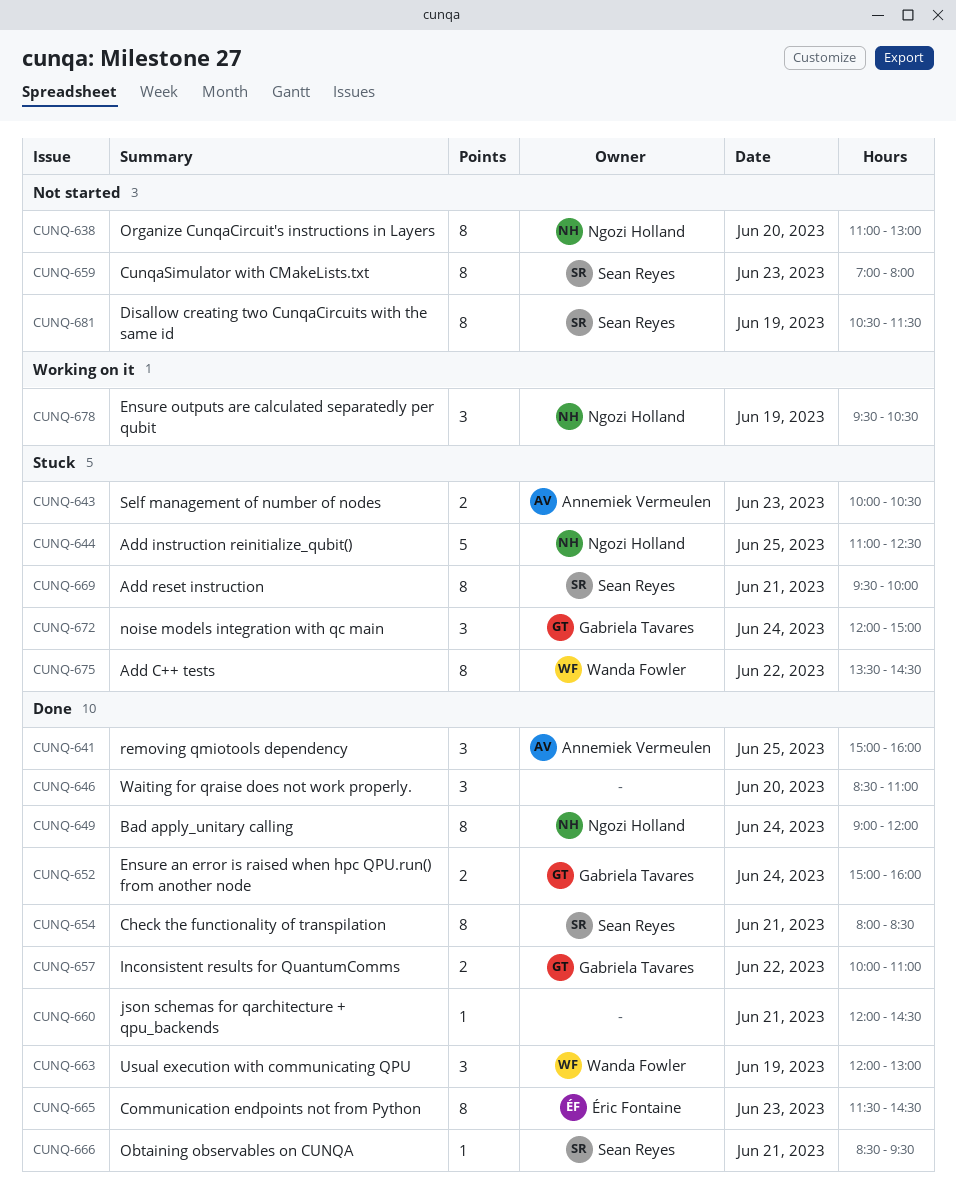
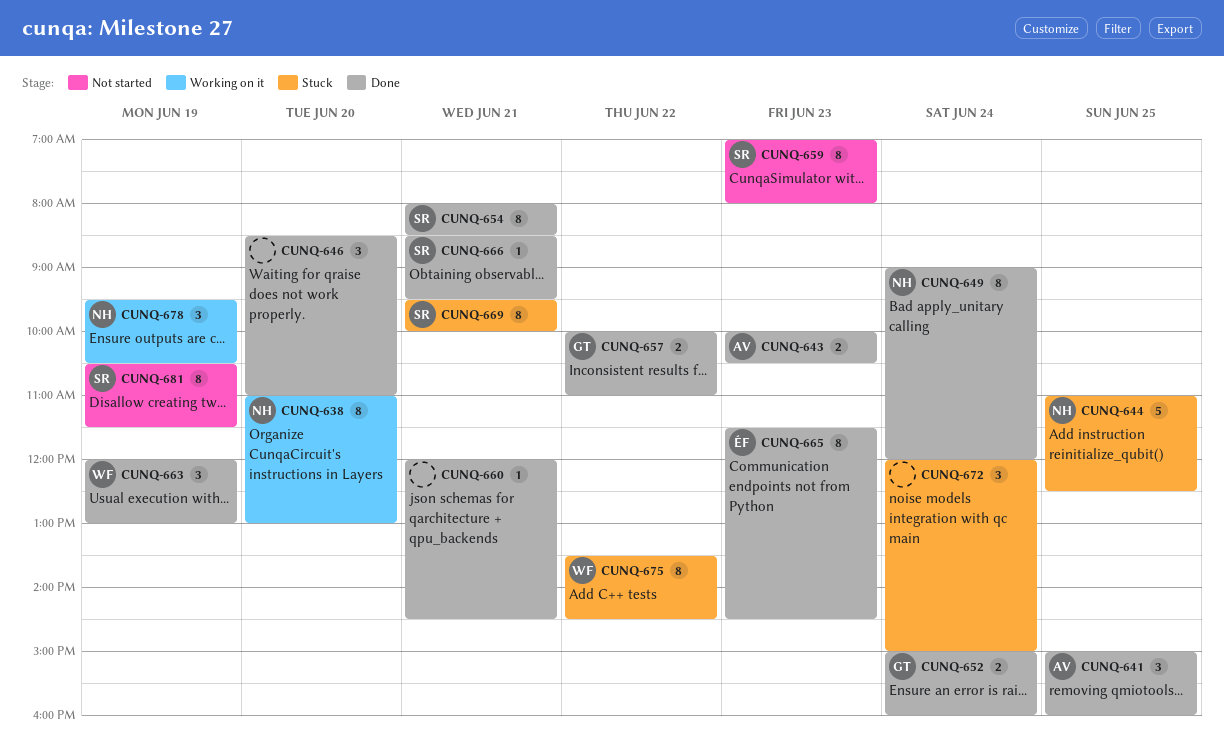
CUNQ-638, status: Not started -> Working on it
CUNQ-643, status: Stuck -> Done
CUNQ-672, owner: Gabriela Tavares -> none

